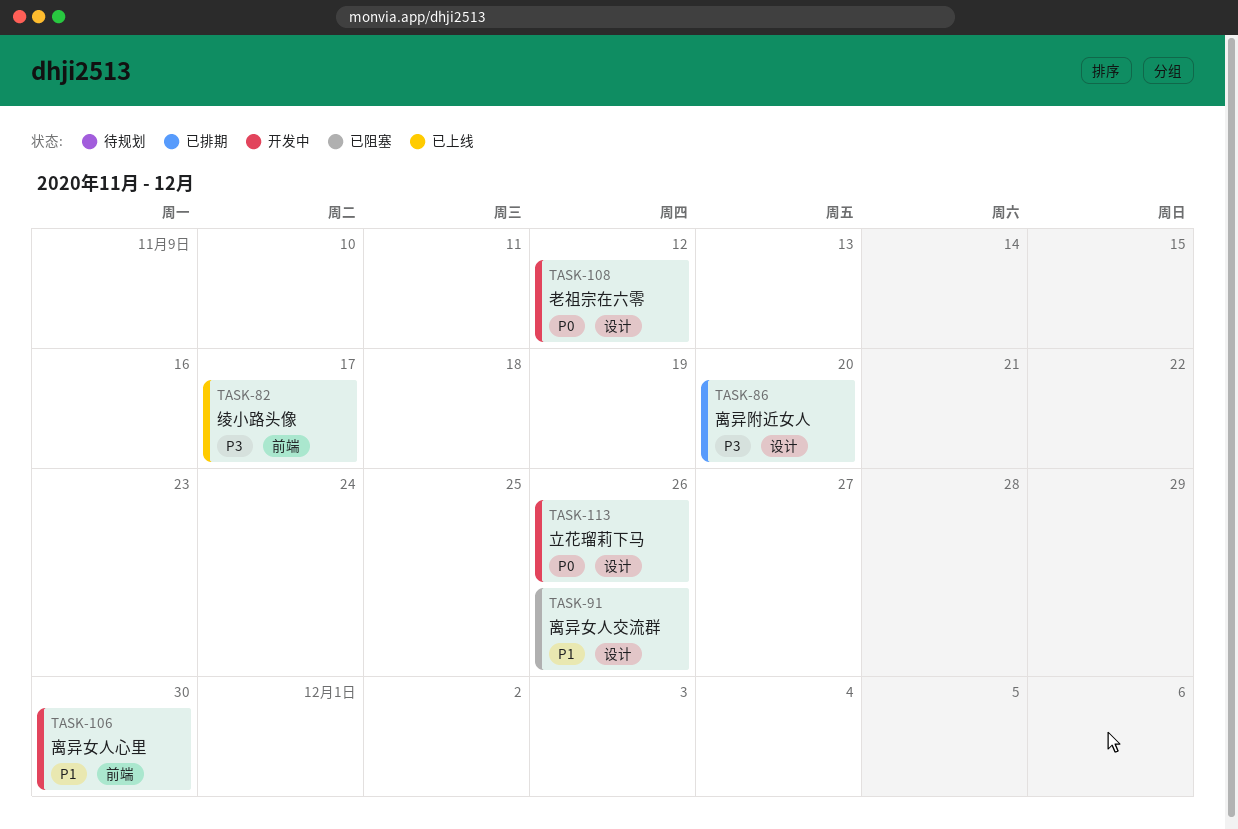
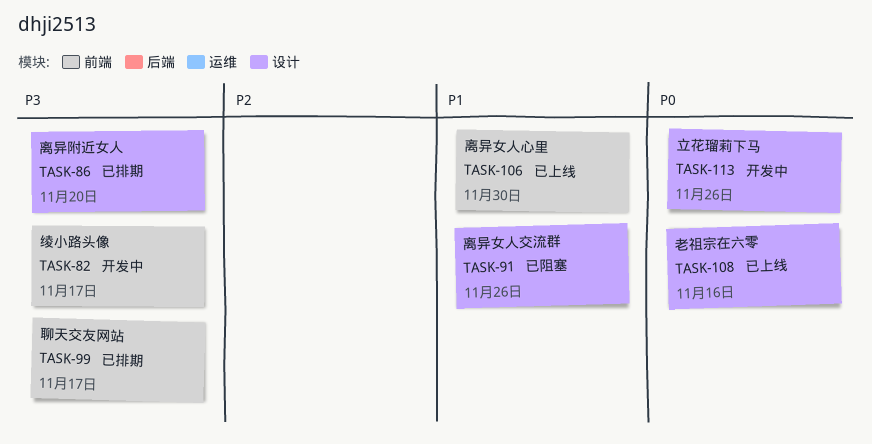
TASK-82, status: 已上线 -> 开发中
TASK-99: none -> present
TASK-106, status: 开发中 -> 已上线
TASK-108, status: 开发中 -> 已上线
TASK-108, due: Nov 12 -> Nov 16

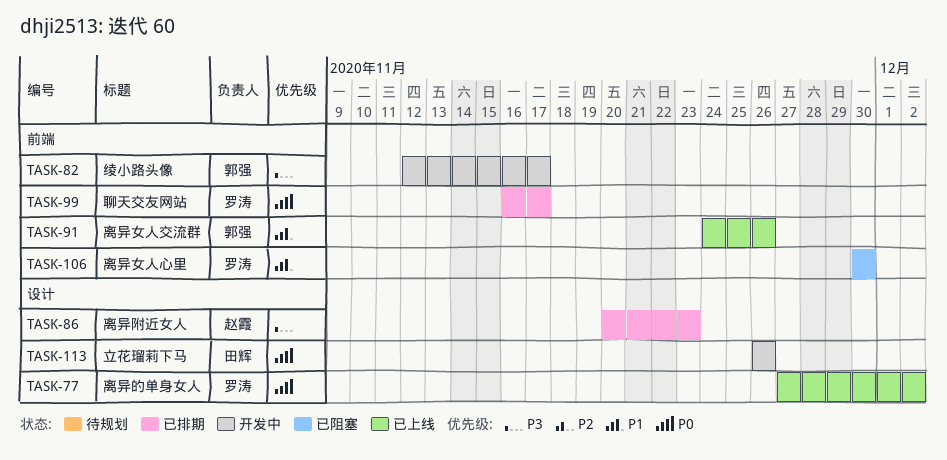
TASK-77: none -> present
TASK-86, due: Nov 20 -> Nov 23
TASK-91, status: 已阻塞 -> 已上线
TASK-91, label: 设计 -> 前端
TASK-99, priority: P3 -> P0
TASK-106, status: 已上线 -> 已阻塞
TASK-108: present -> none

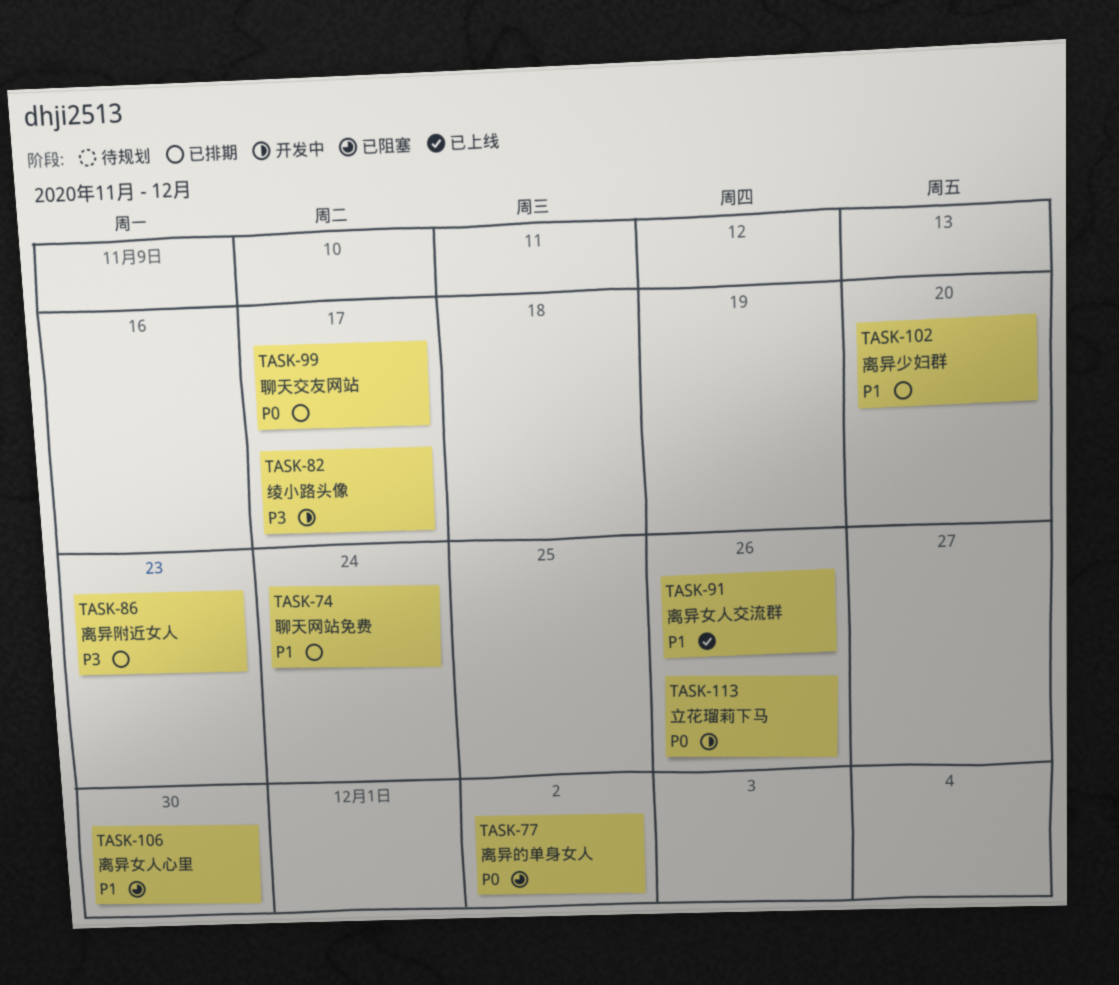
TASK-74: none -> present
TASK-77, status: 已上线 -> 已阻塞
TASK-102: none -> present

